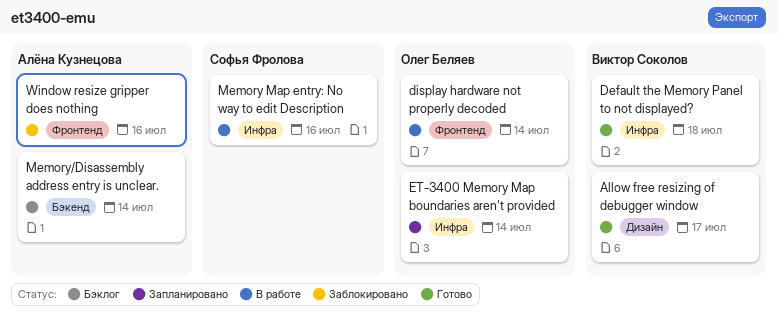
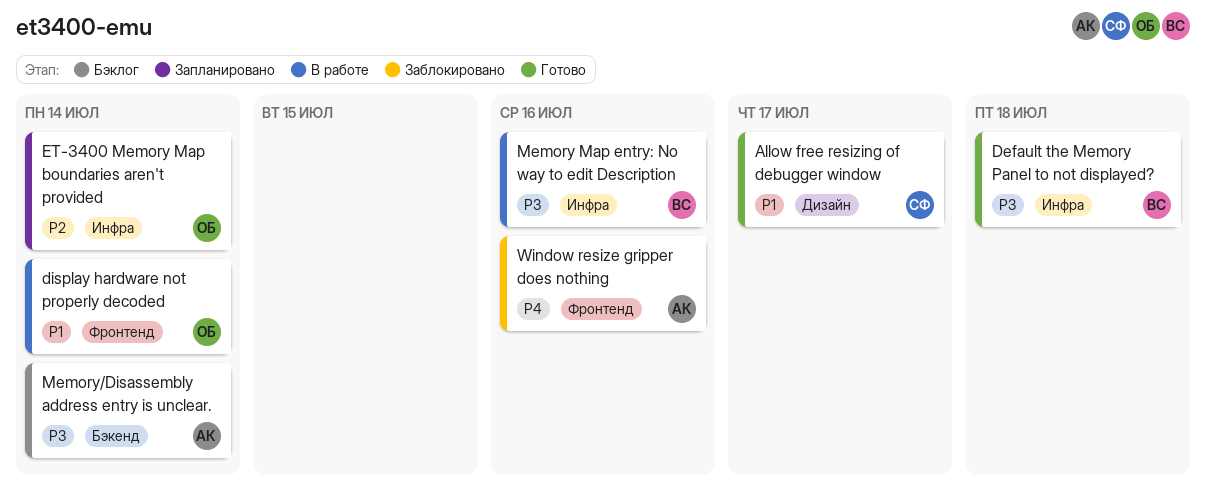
Allow free resizing of debugger window, owner: Виктор Соколов -> Софья Фролова
Memory Map entry: No way to edit Description, owner: Софья Фролова -> Виктор Соколов

